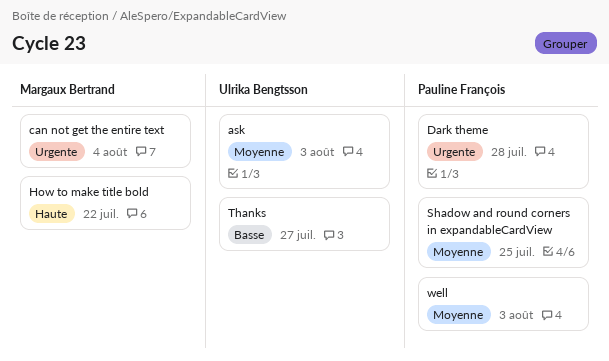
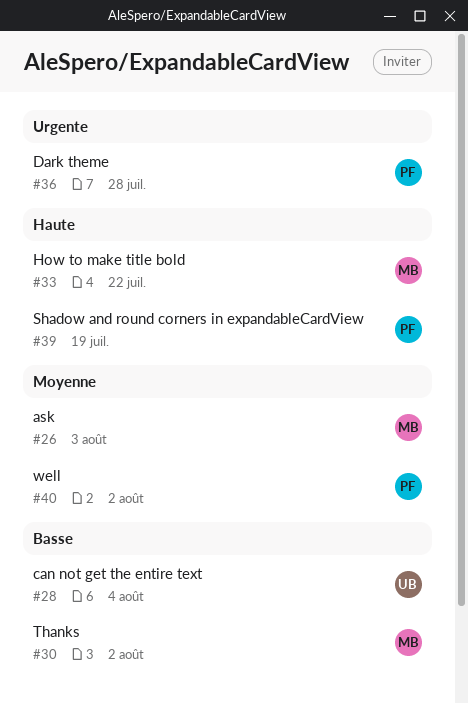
ask, owner: Ulrika Bengtsson -> Margaux Bertrand
can not get the entire text, owner: Margaux Bertrand -> Ulrika Bengtsson
can not get the entire text, priority: Urgente -> Basse
Shadow and round corners in expandableCardView, priority: Moyenne -> Haute
Shadow and round corners in expandableCardView, due: Jul 25 -> Jul 19
Thanks, owner: Ulrika Bengtsson -> Margaux Bertrand
Thanks, due: Jul 27 -> Aug 2
well, due: Aug 3 -> Aug 2

